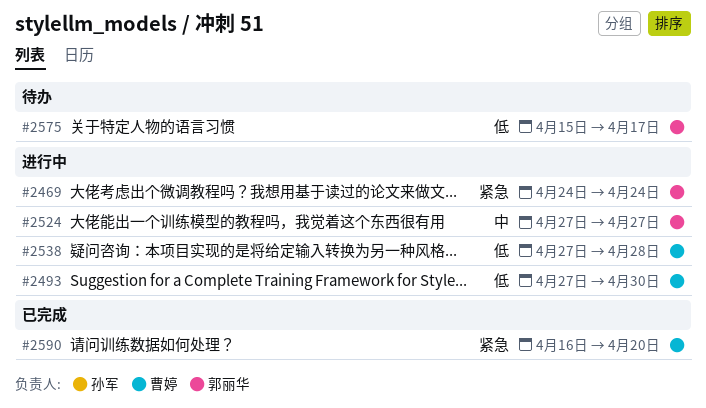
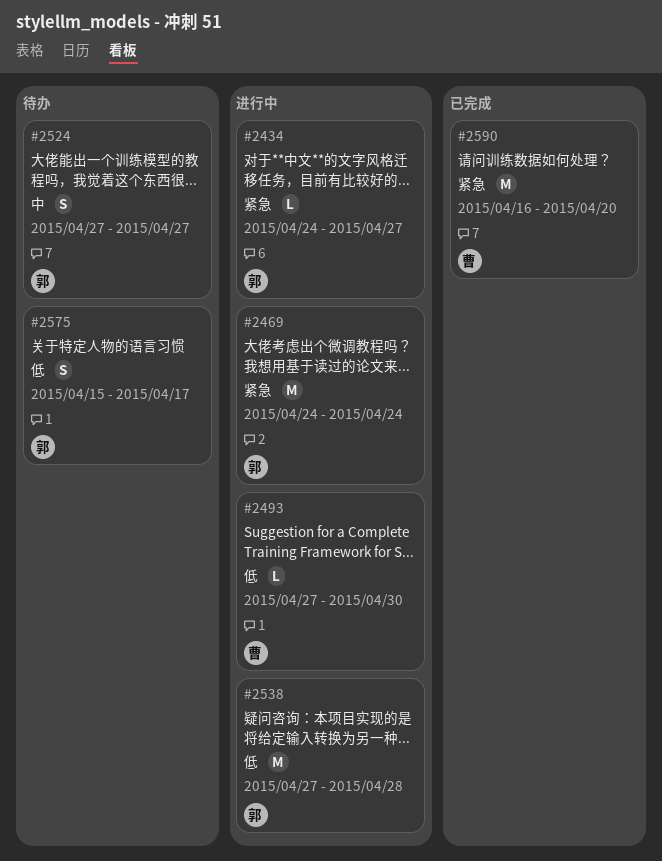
#2434: none -> present
#2524, status: 进行中 -> 待办
#2538, owner: 曹婷 -> 郭丽华

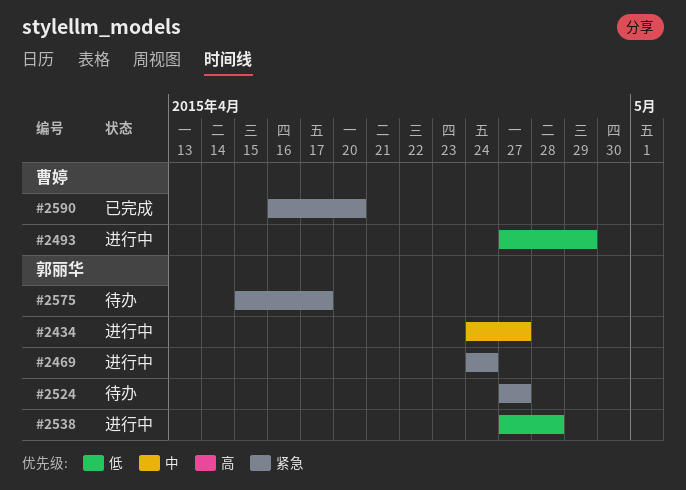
#2434, priority: 紧急 -> 中
#2493, due: Apr 30 -> Apr 29
#2524, priority: 中 -> 紧急
#2575, priority: 低 -> 紧急

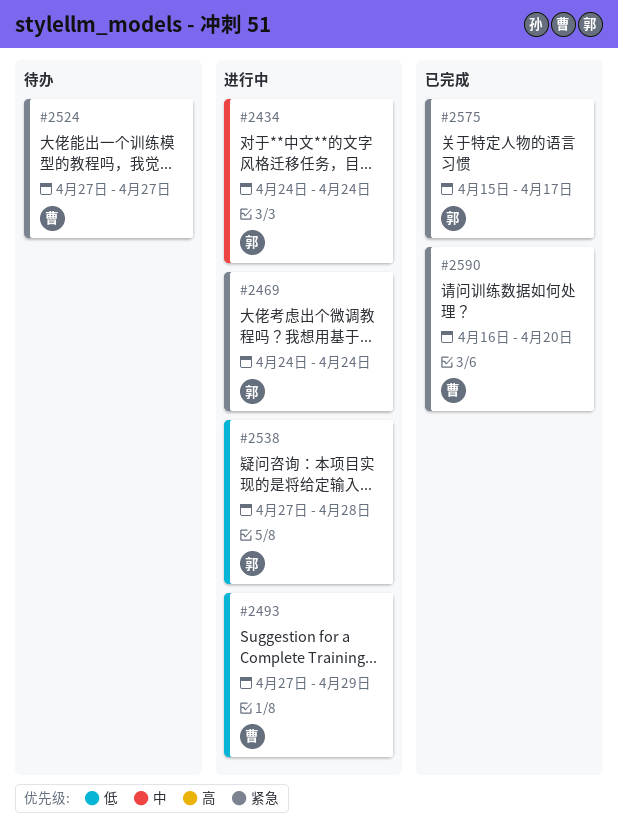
#2434, due: Apr 27 -> Apr 24
#2524, owner: 郭丽华 -> 曹婷
#2575, status: 待办 -> 已完成

